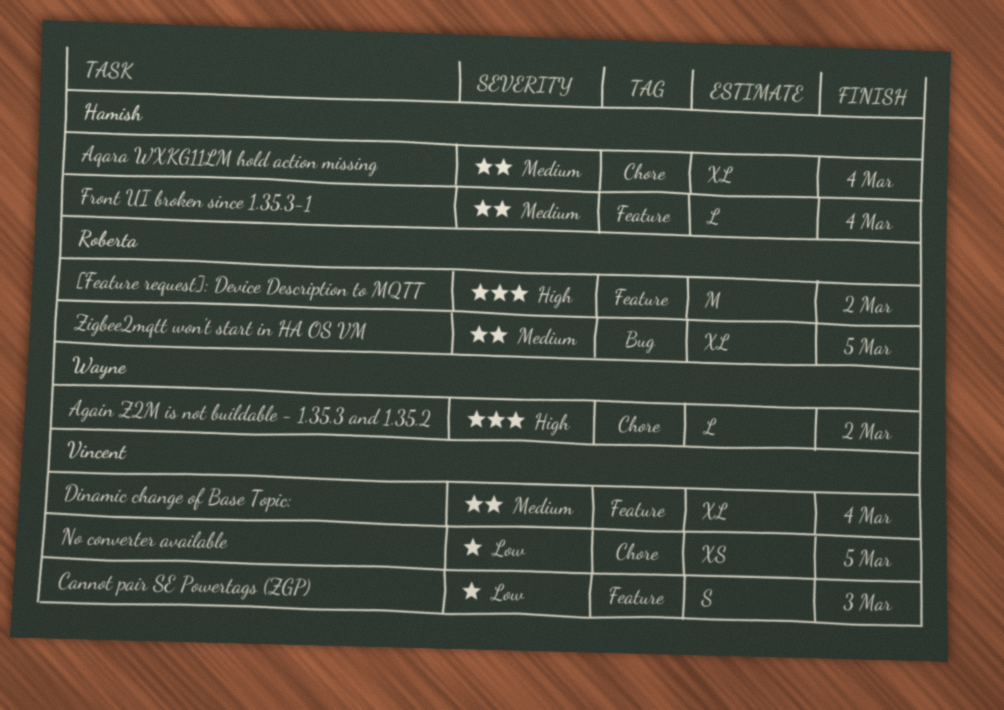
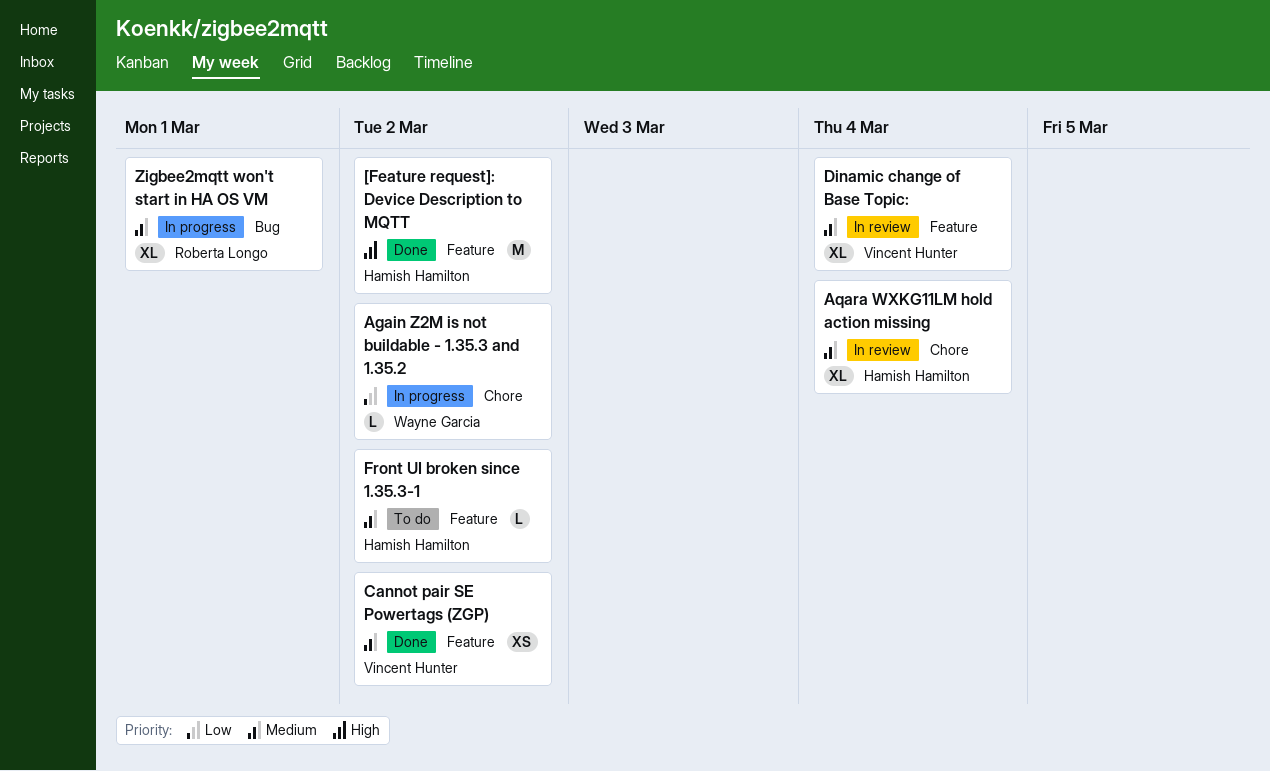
[Feature request]: Device Description to MQTT, owner: Roberta Longo -> Hamish Hamilton
Again Z2M is not buildable - 1.35.3 and 1.35.2, priority: High -> Low
Cannot pair SE Powertags (ZGP), priority: Low -> Medium
Cannot pair SE Powertags (ZGP), estimate: S -> XS
Cannot pair SE Powertags (ZGP), due: Mar 3 -> Mar 2
Front UI broken since 1.35.3-1, due: Mar 4 -> Mar 2
No converter available: present -> none
Zigbee2mqtt won't start in HA OS VM, due: Mar 5 -> Mar 1

